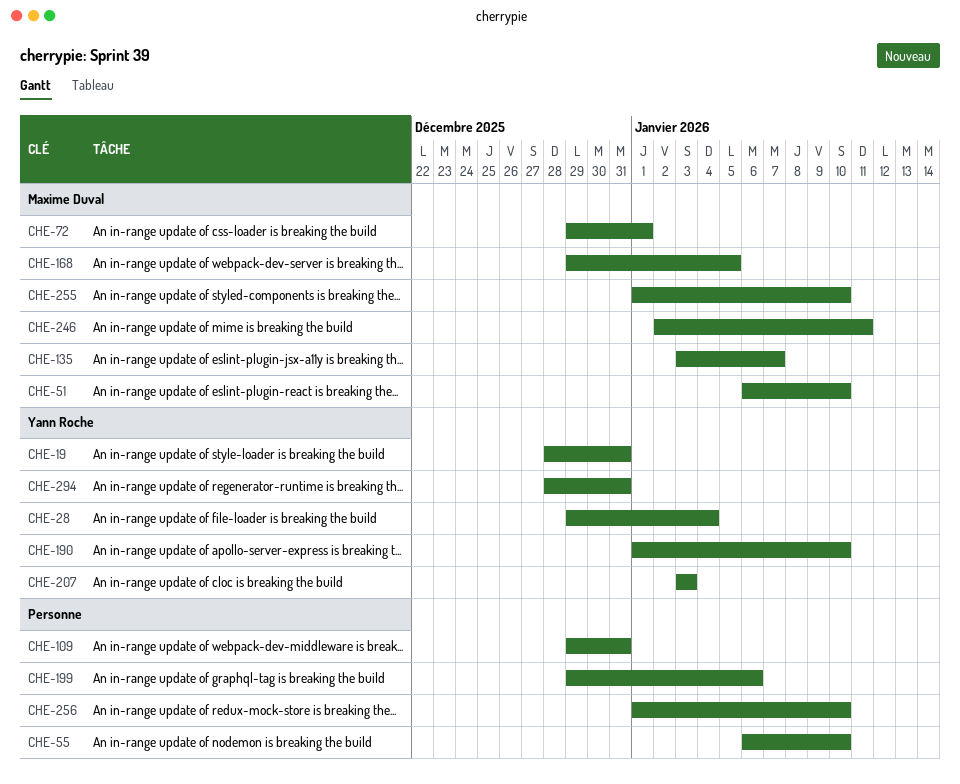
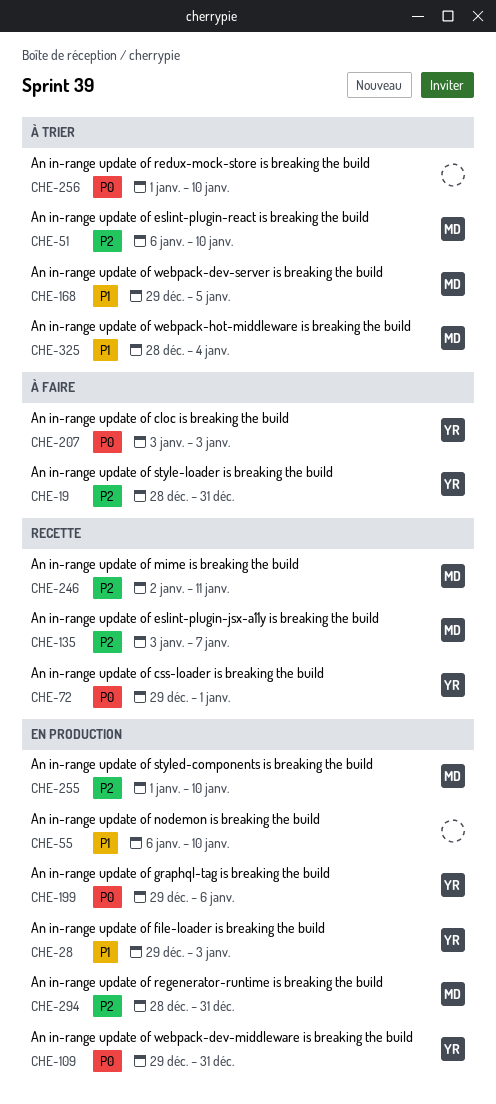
CHE-28, due: Jan 4 -> Jan 3
CHE-72, owner: Maxime Duval -> Yann Roche
CHE-109, owner: none -> Yann Roche
CHE-190: present -> none
CHE-199, owner: none -> Yann Roche
CHE-294, owner: Yann Roche -> Maxime Duval
CHE-325: none -> present

